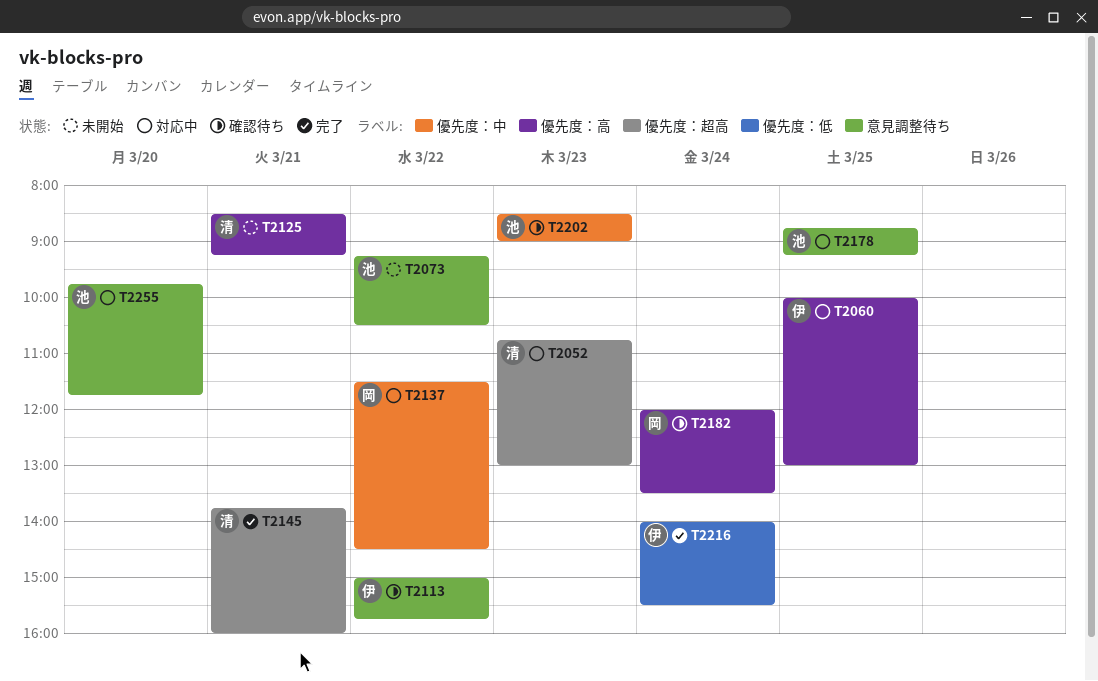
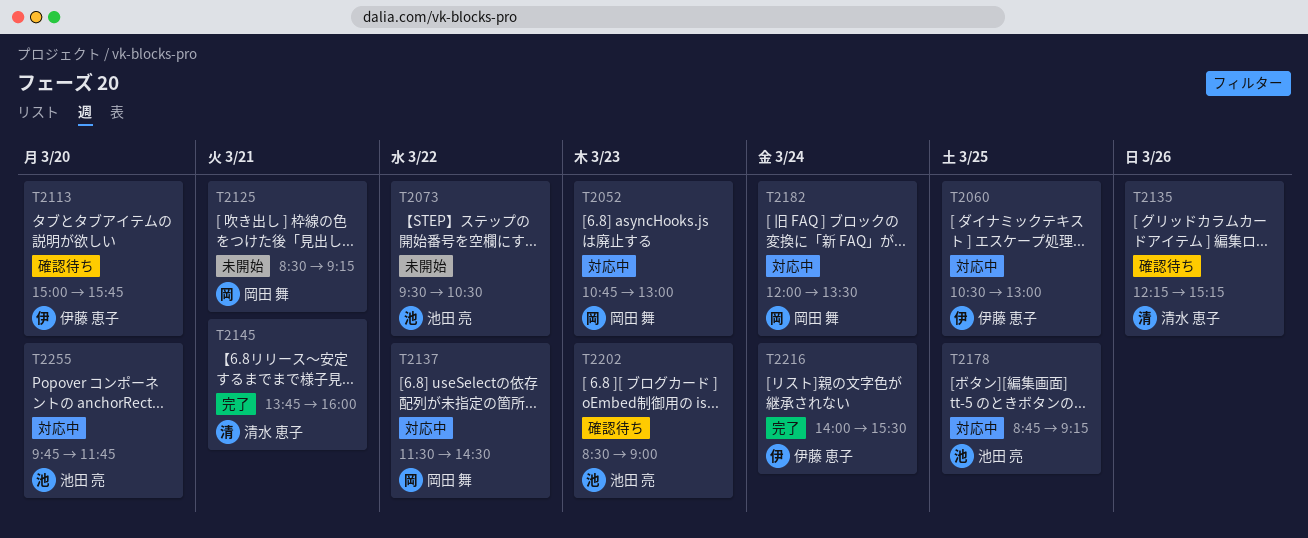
T2052, owner: 清水 恵子 -> 岡田 舞
T2060, begins: 10:00 -> 10:30
T2073, begins: 09:15 -> 09:30
T2113, day: Mar 22 -> Mar 20
T2125, owner: 清水 恵子 -> 岡田 舞
T2135: none -> present
T2182, status: 確認待ち -> 対応中

